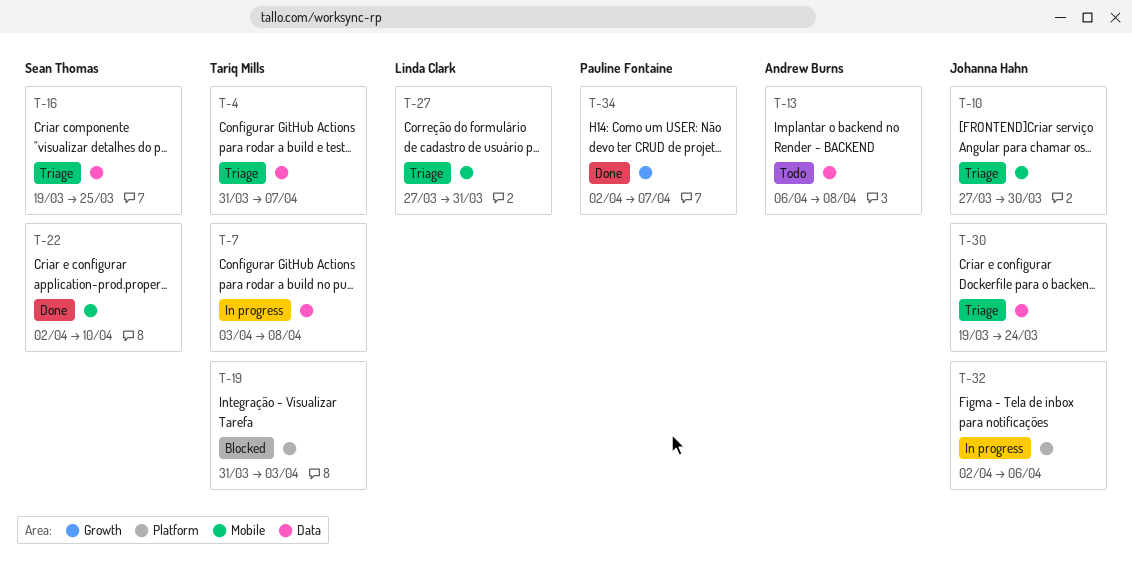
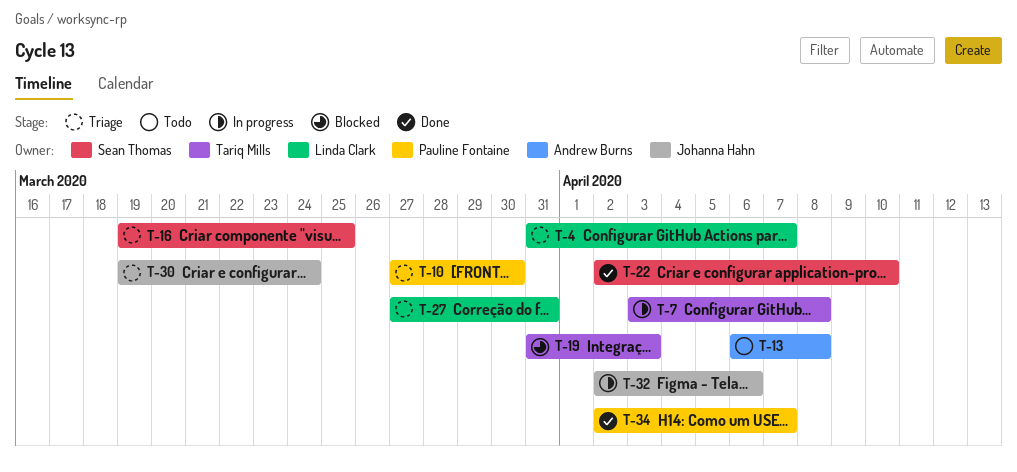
T-4, owner: Tariq Mills -> Linda Clark
T-10, owner: Johanna Hahn -> Pauline Fontaine

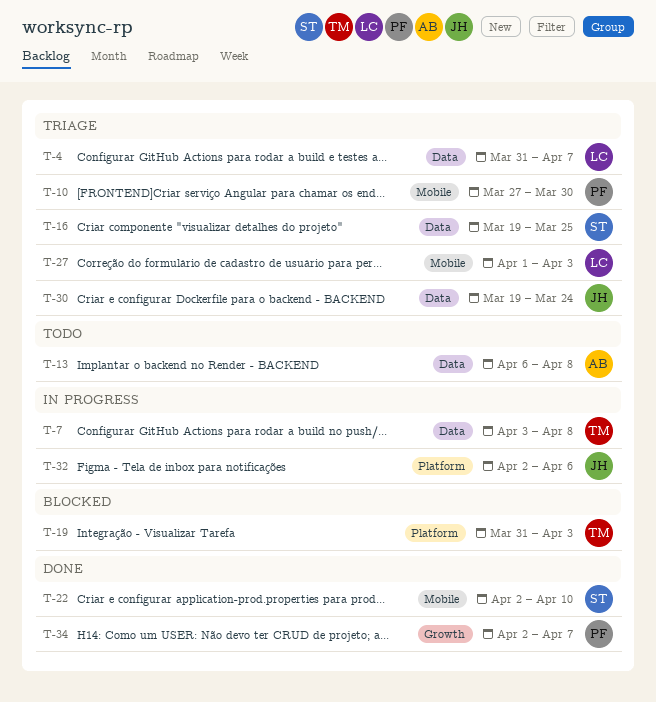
T-27, start: Mar 27 -> Apr 1
T-27, due: Mar 31 -> Apr 3

